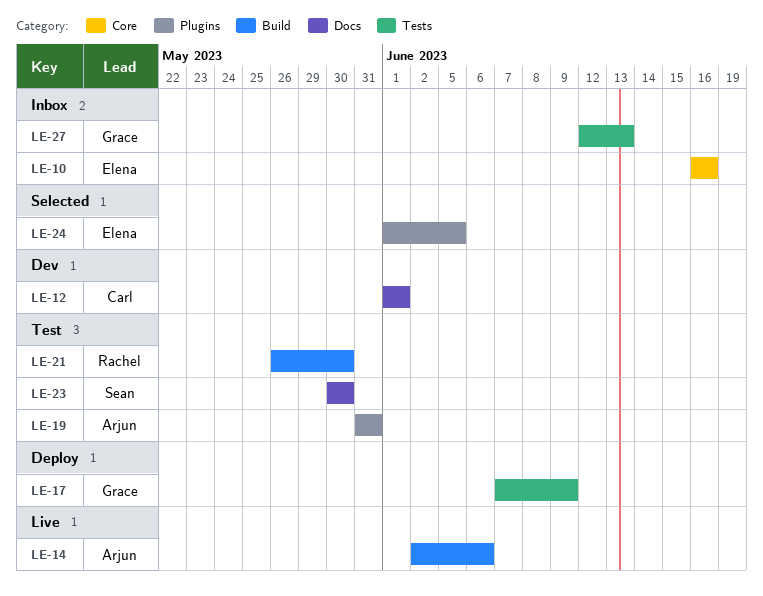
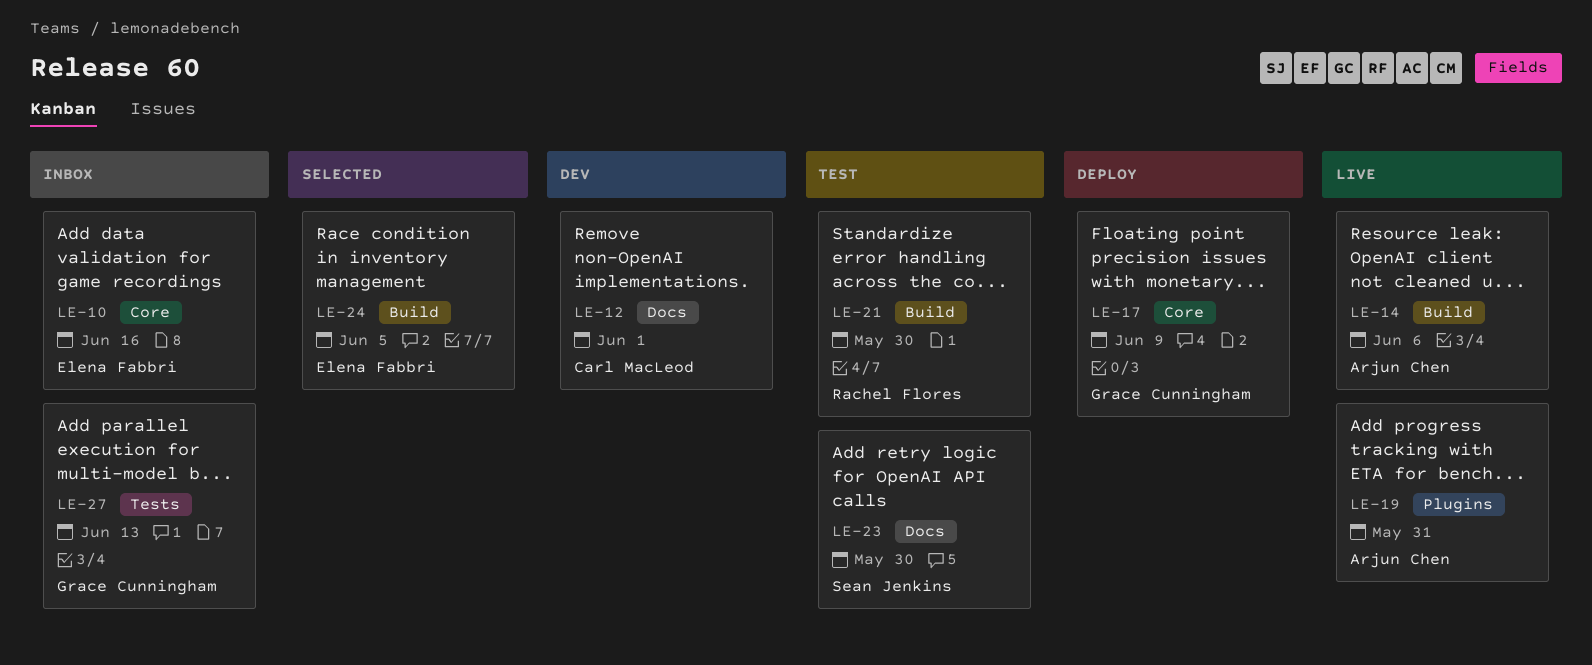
LE-17, label: Tests -> Core
LE-19, status: Test -> Live
LE-24, label: Plugins -> Build

